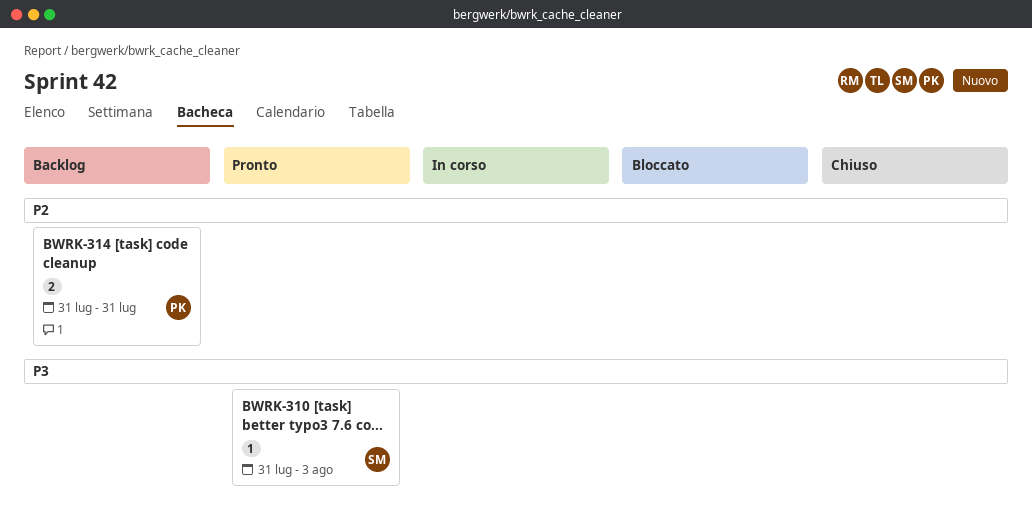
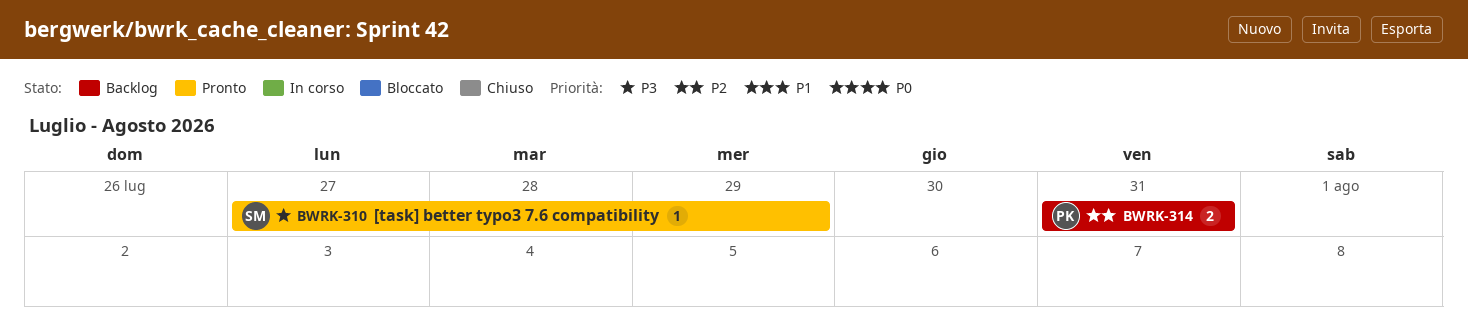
BWRK-310, start: Jul 31 -> Jul 27
BWRK-310, due: Aug 3 -> Jul 29

